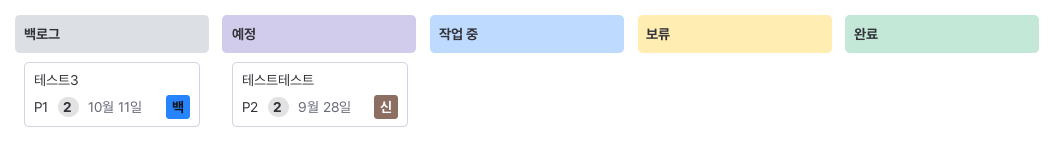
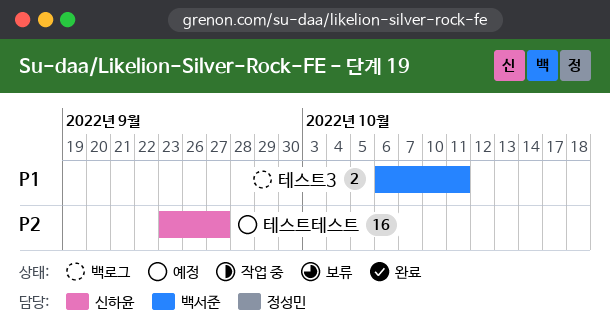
테스트테스트, estimate: 2 -> 16
테스트테스트, due: Sep 28 -> Sep 27

